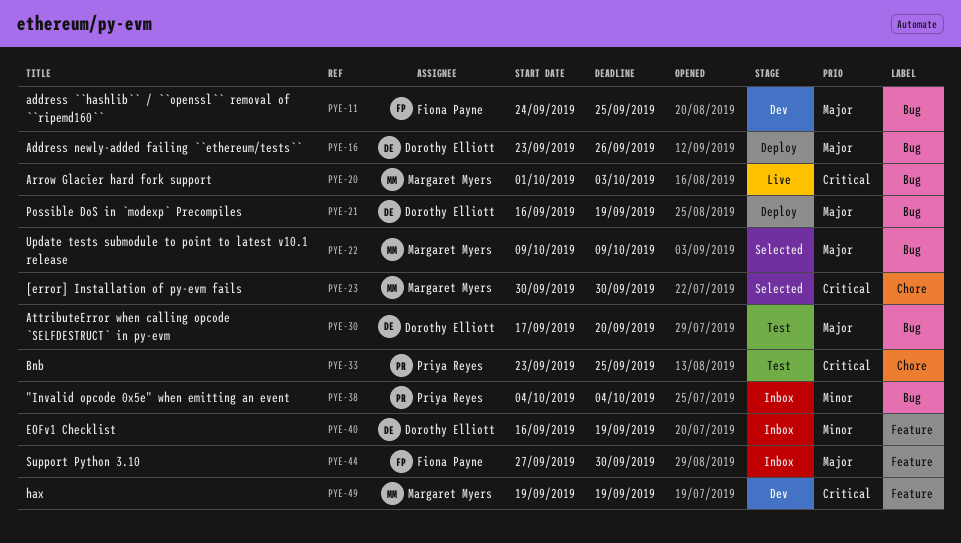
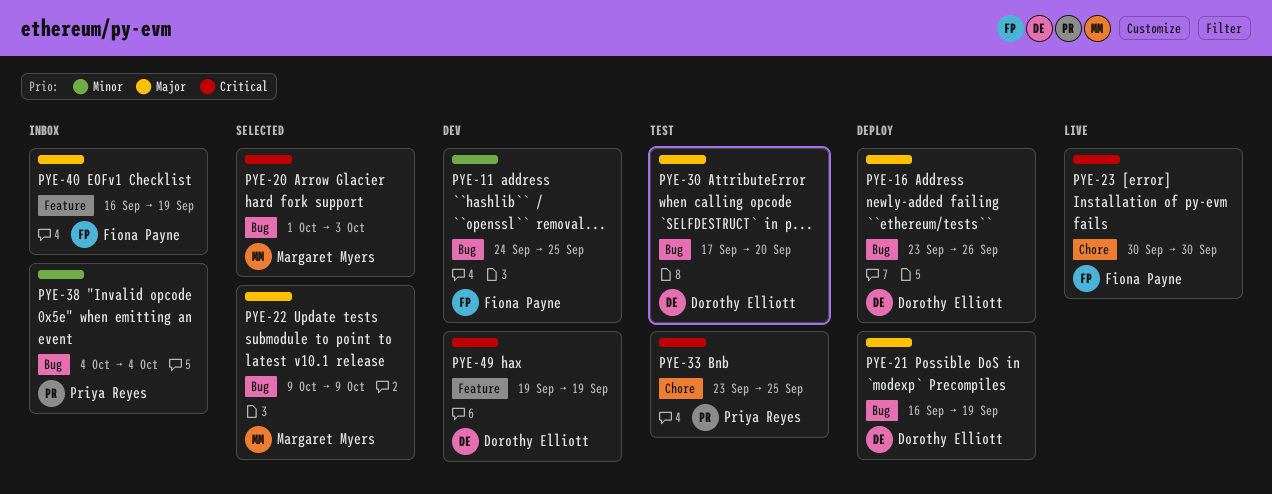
PYE-11, priority: Major -> Minor
PYE-20, status: Live -> Selected
PYE-23, status: Selected -> Live
PYE-23, owner: Margaret Myers -> Fiona Payne
PYE-40, owner: Dorothy Elliott -> Fiona Payne
PYE-40, priority: Minor -> Major
PYE-44: present -> none
PYE-49, owner: Margaret Myers -> Dorothy Elliott

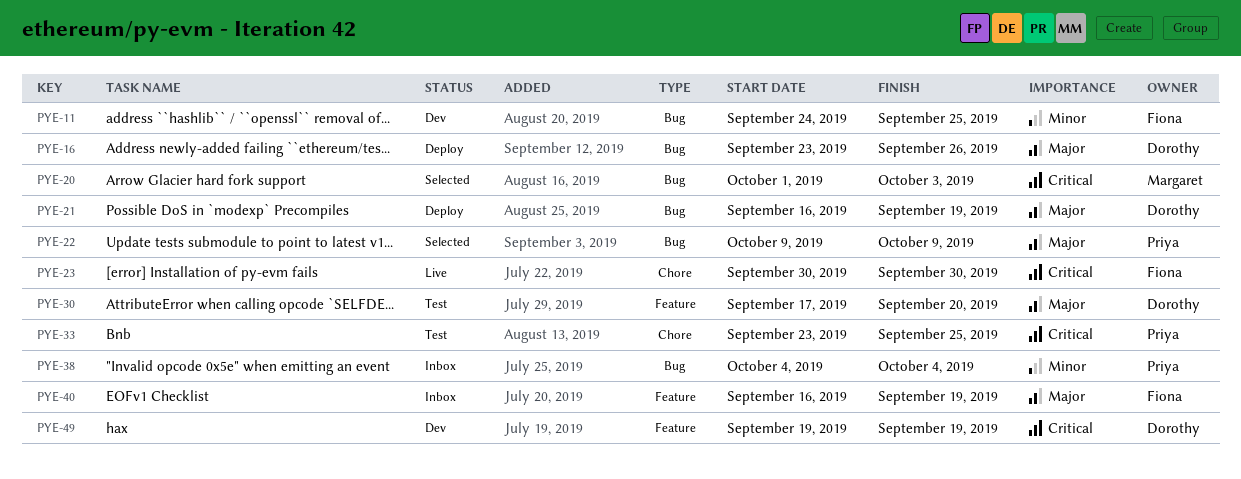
PYE-22, owner: Margaret Myers -> Priya Reyes
PYE-30, label: Bug -> Feature

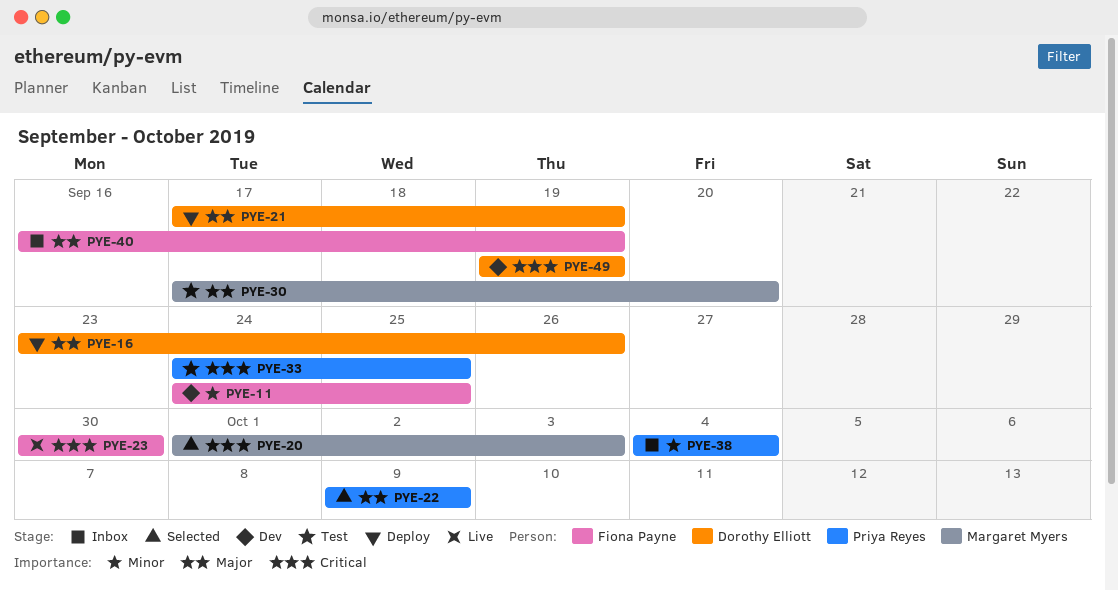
PYE-21, start: Sep 16 -> Sep 17
PYE-30, owner: Dorothy Elliott -> Margaret Myers
PYE-33, start: Sep 23 -> Sep 24

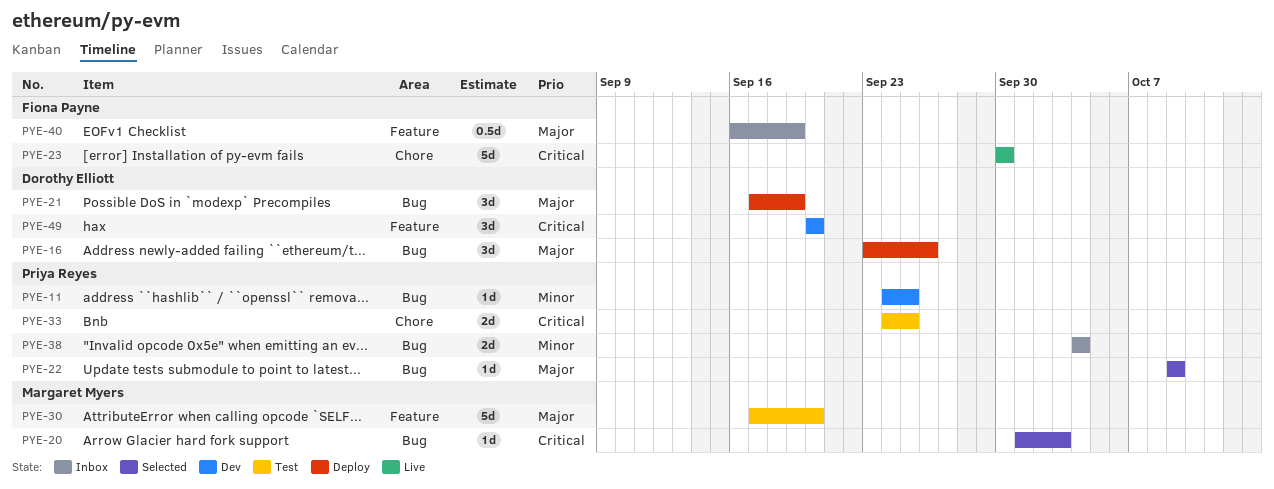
PYE-11, owner: Fiona Payne -> Priya Reyes
PYE-49, start: Sep 19 -> Sep 20
PYE-49, due: Sep 19 -> Sep 20

